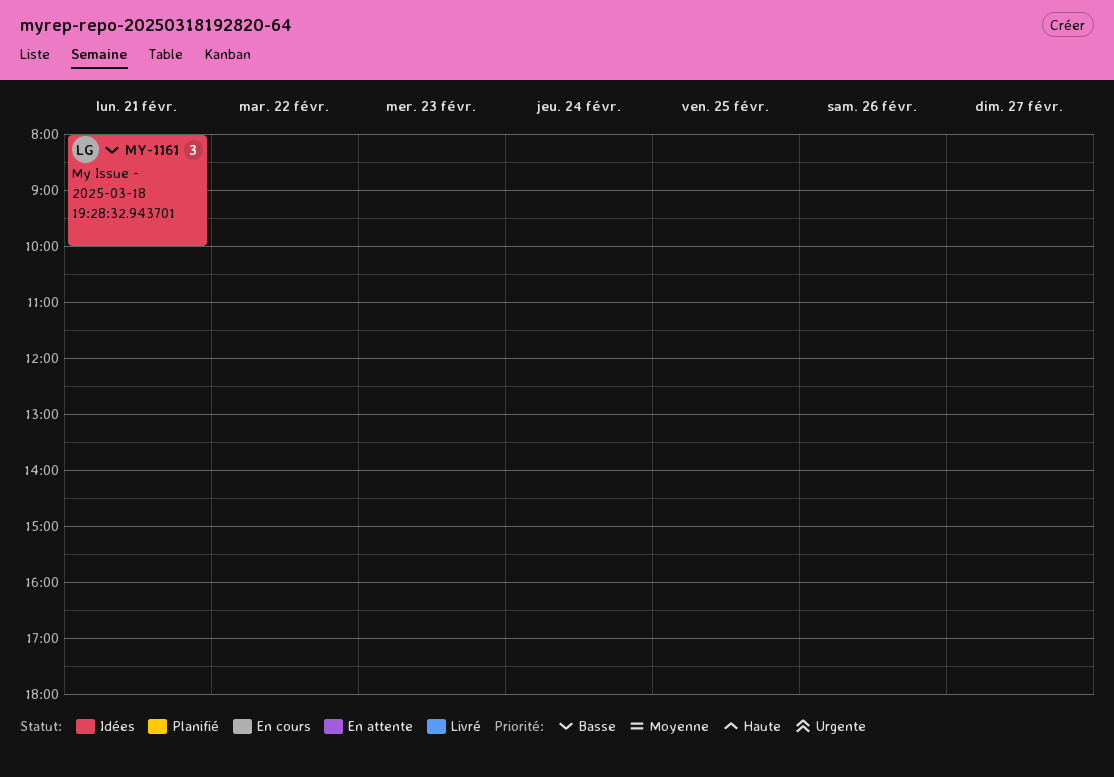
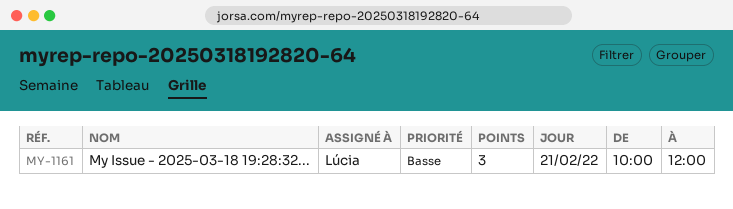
MY-1161, begins: 08:00 -> 10:00
MY-1161, ends: 10:00 -> 12:00

